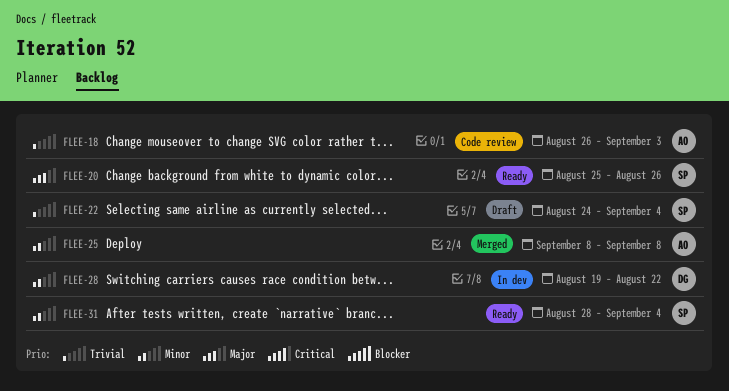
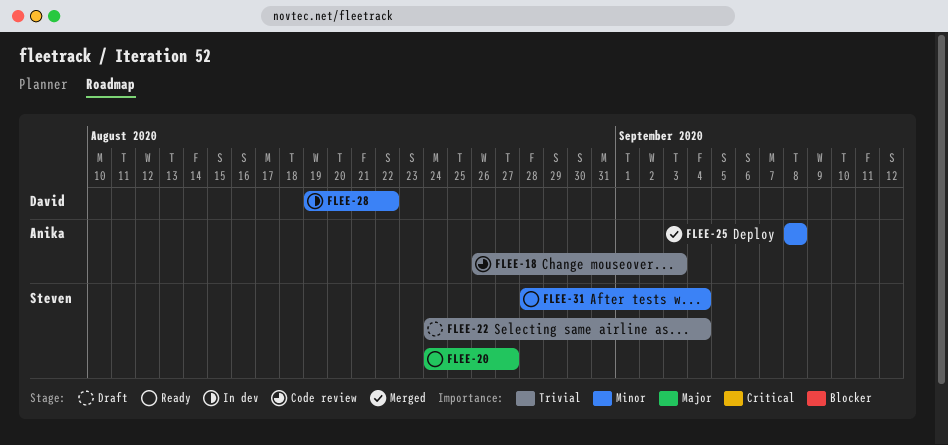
FLEE-20, start: Aug 25 -> Aug 24
FLEE-20, due: Aug 26 -> Aug 27

